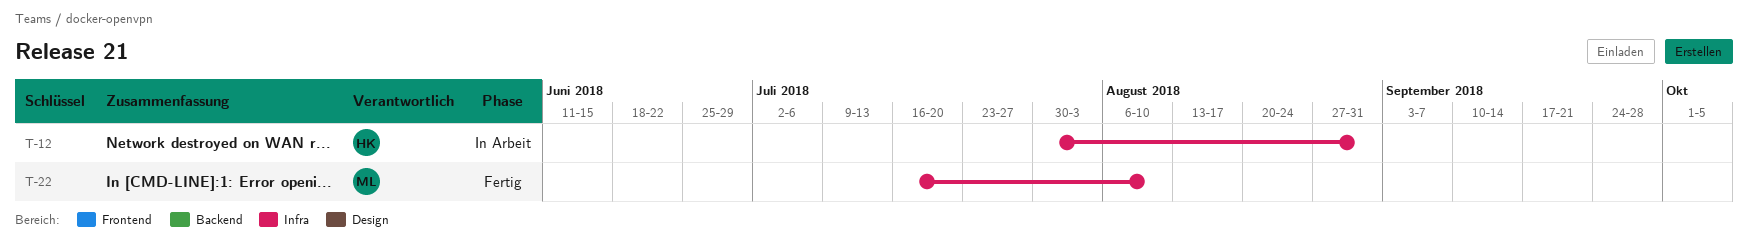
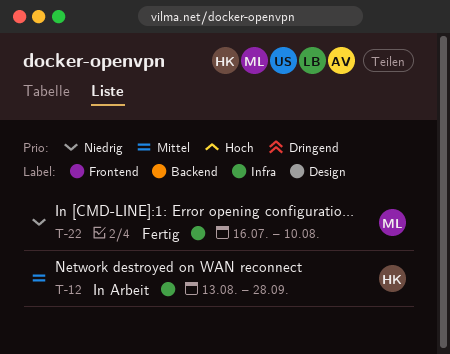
T-12, start: Jul 30 -> Aug 13
T-12, due: Aug 31 -> Sep 28

